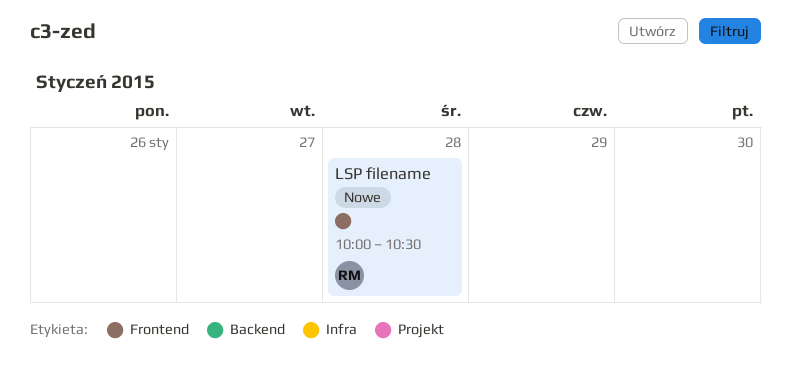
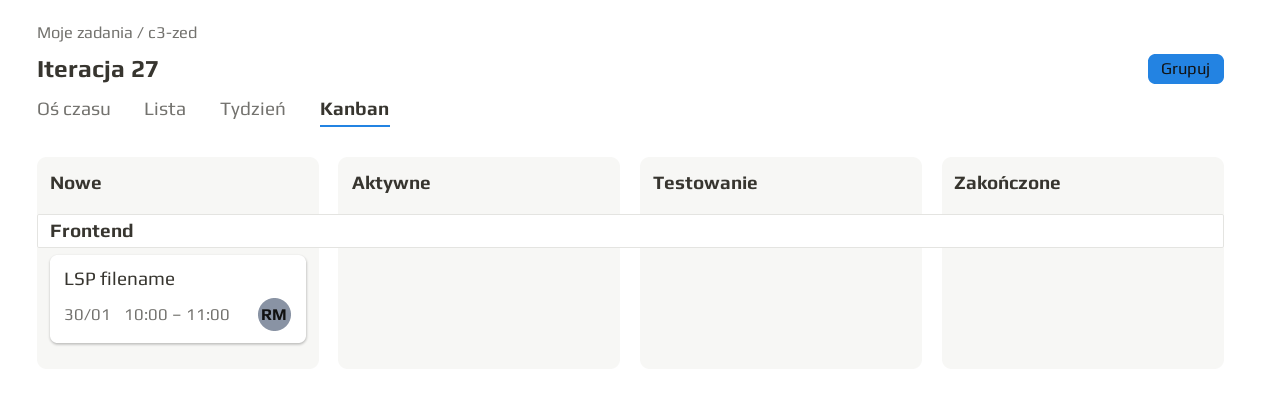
LSP filename, day: Jan 28 -> Jan 30
LSP filename, ends: 10:30 -> 11:00

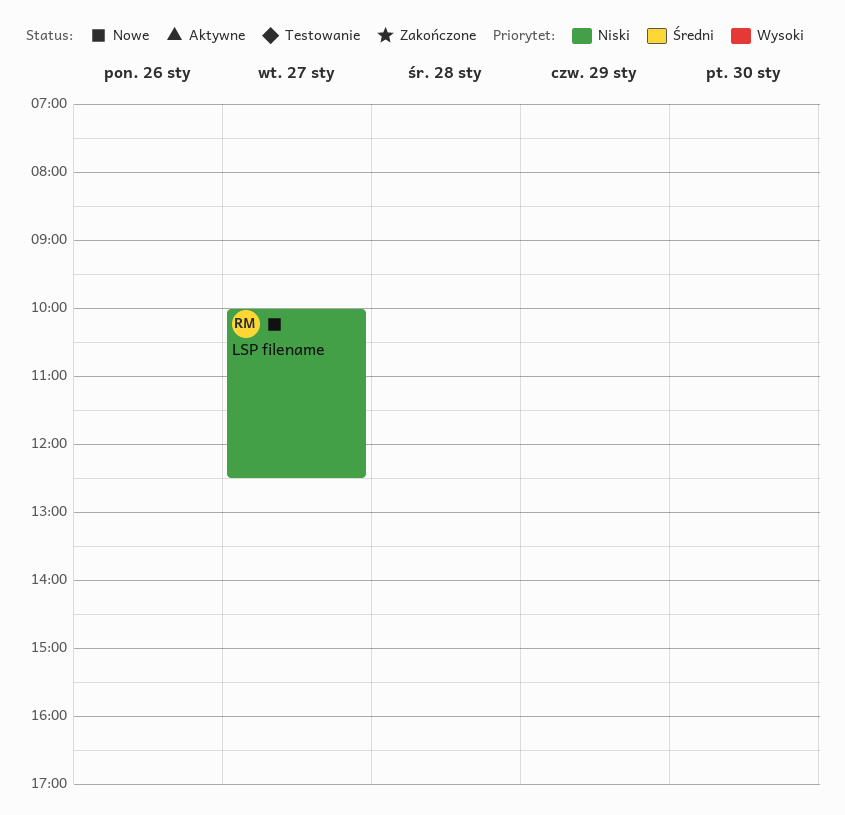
LSP filename, day: Jan 30 -> Jan 27
LSP filename, ends: 11:00 -> 12:30

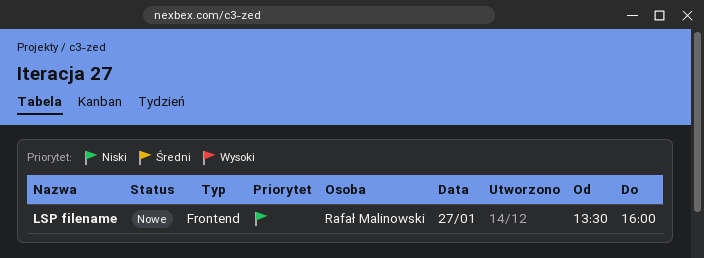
LSP filename, begins: 10:00 -> 13:30
LSP filename, ends: 12:30 -> 16:00

